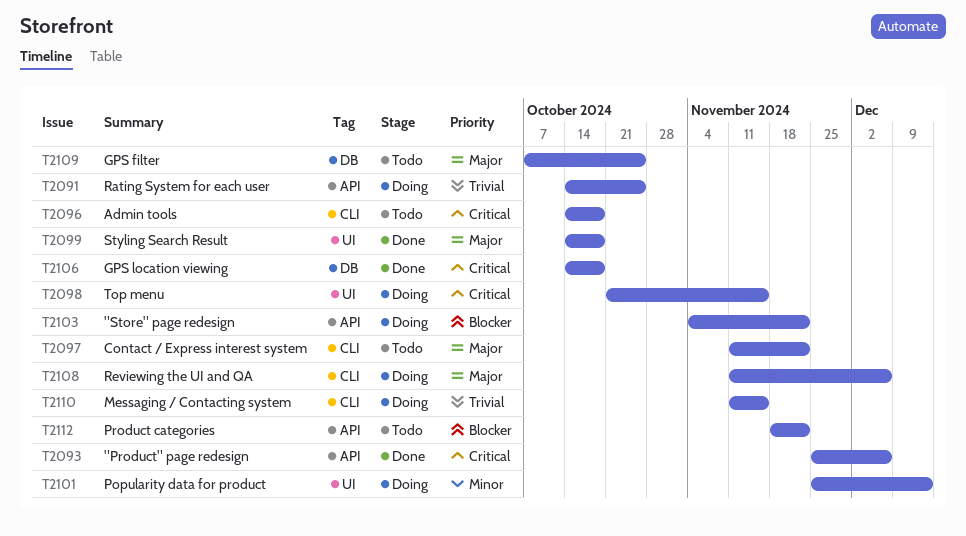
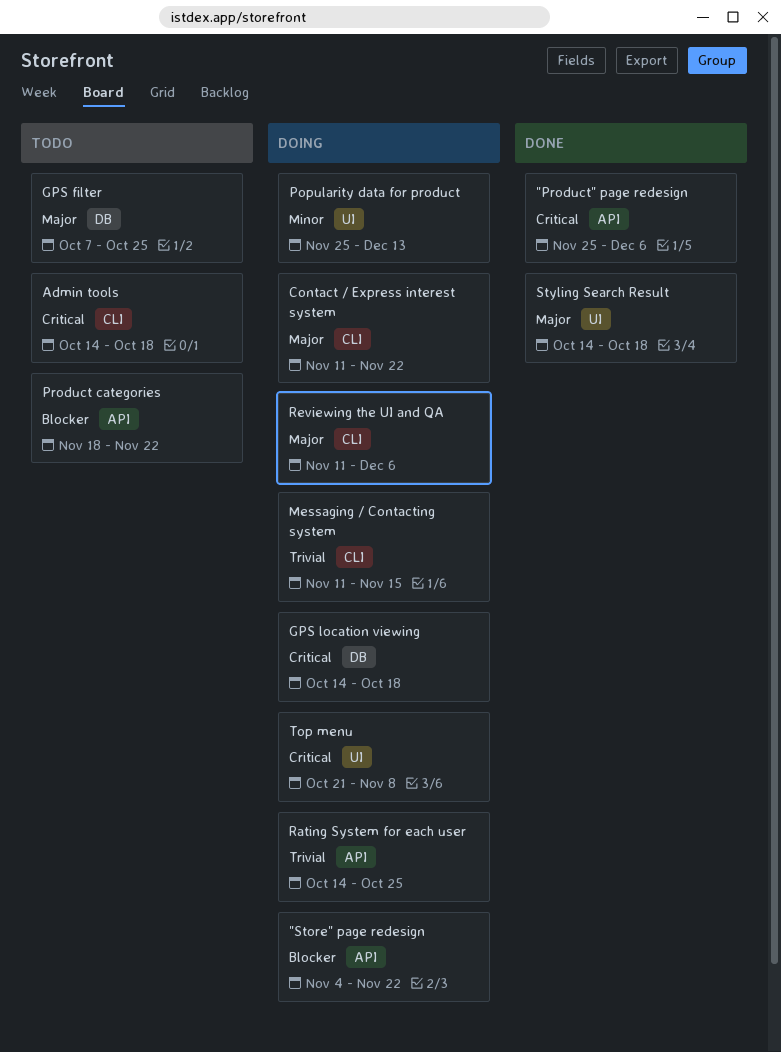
Contact / Express interest system, status: Todo -> Doing
GPS location viewing, status: Done -> Doing
Top menu, due: Nov 15 -> Nov 8

